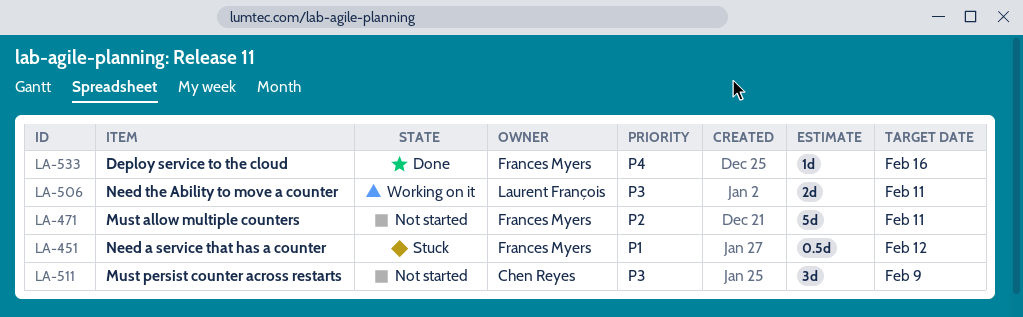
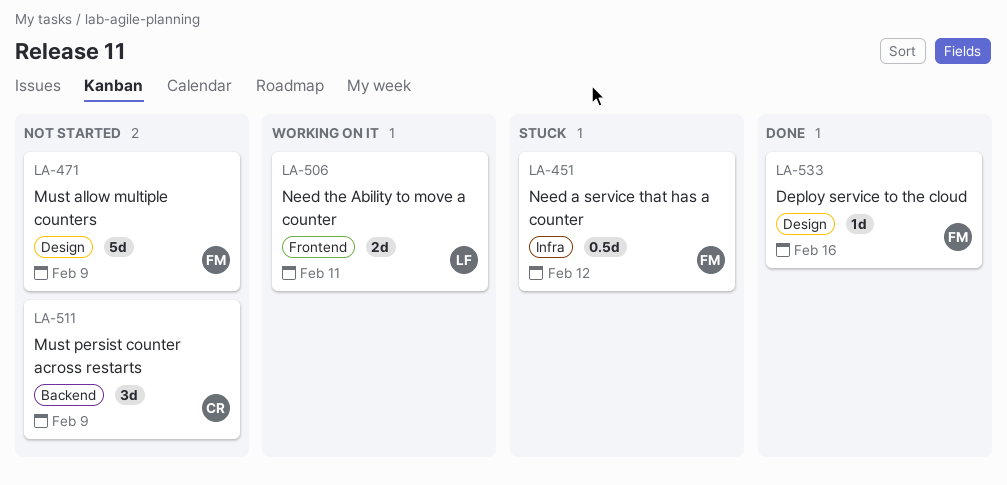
LA-471, due: Feb 11 -> Feb 9

